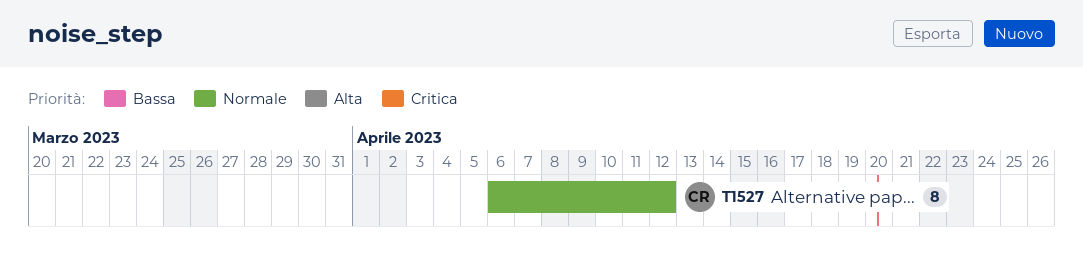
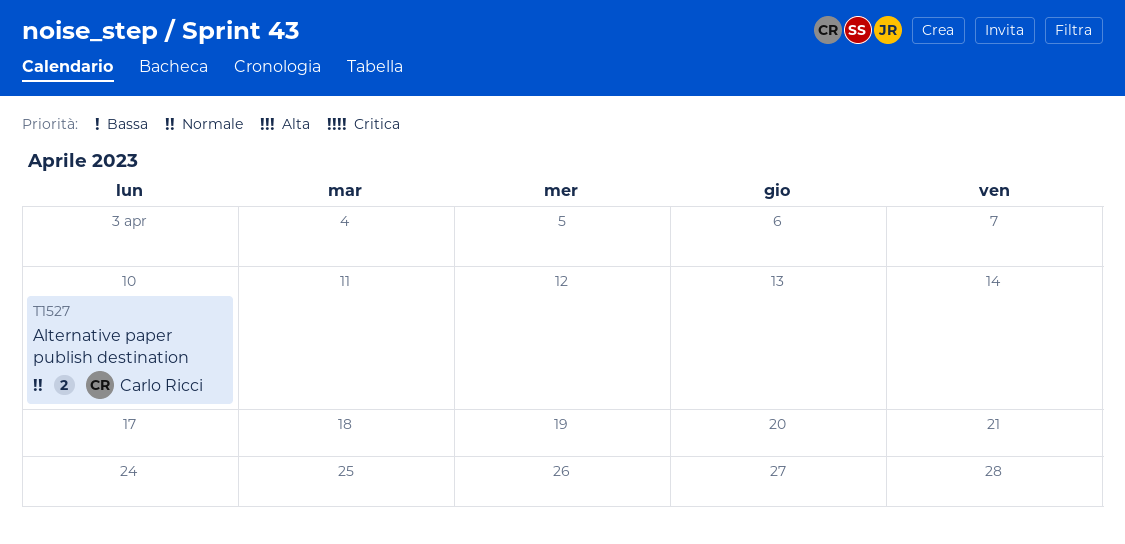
T1527, estimate: 8 -> 2
T1527, due: Apr 12 -> Apr 10

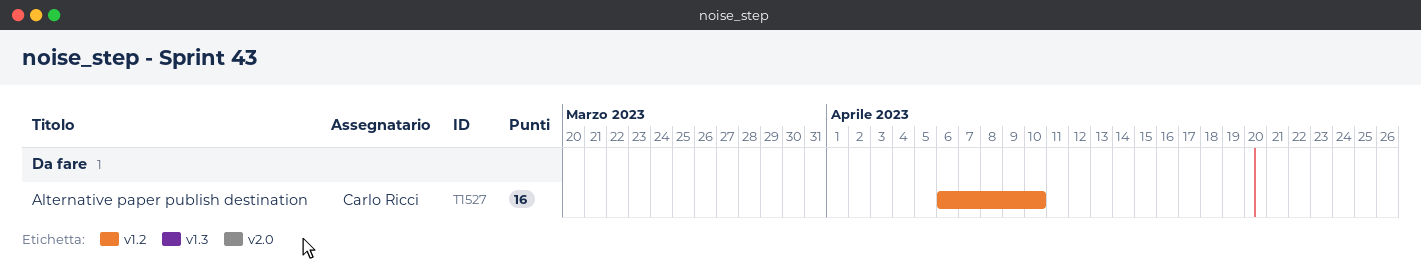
T1527, estimate: 2 -> 16

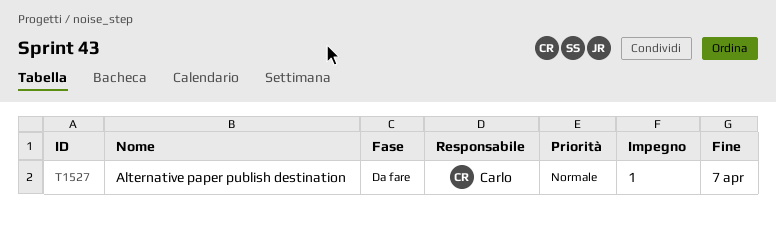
T1527, estimate: 16 -> 1
T1527, due: Apr 10 -> Apr 7

